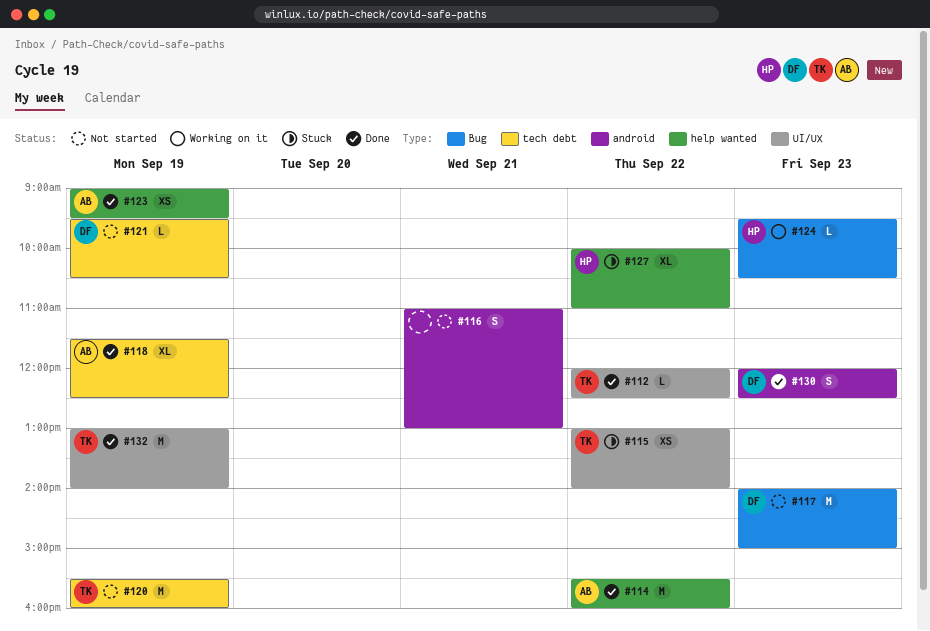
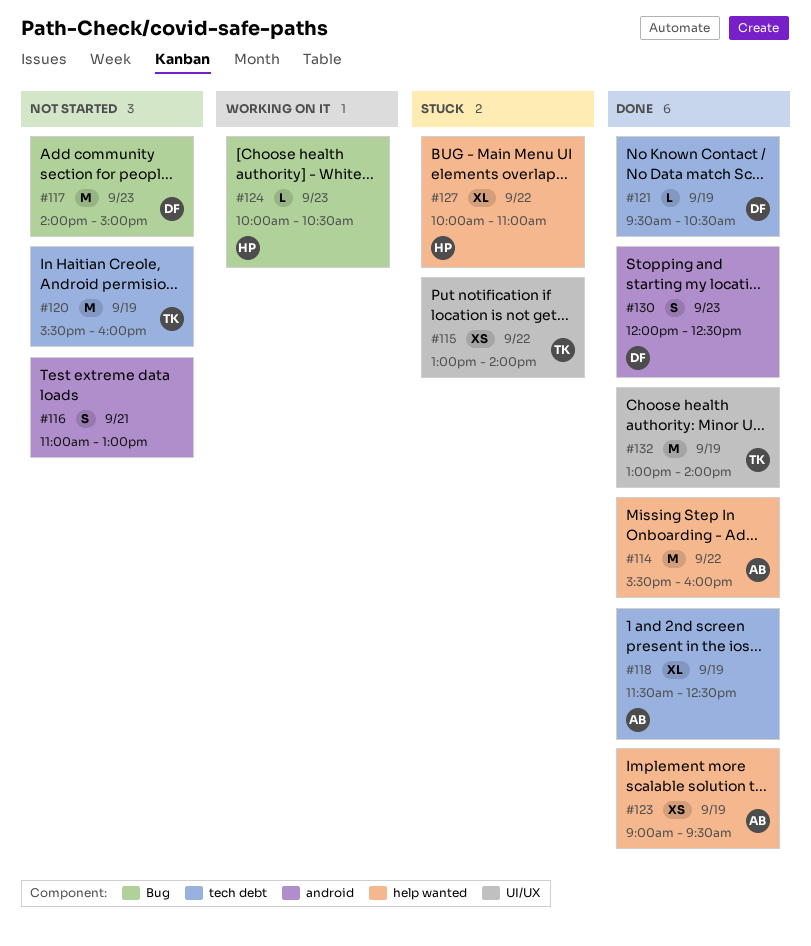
#112: present -> none
#121, status: Not started -> Done
#124, begins: 09:30 -> 10:00

